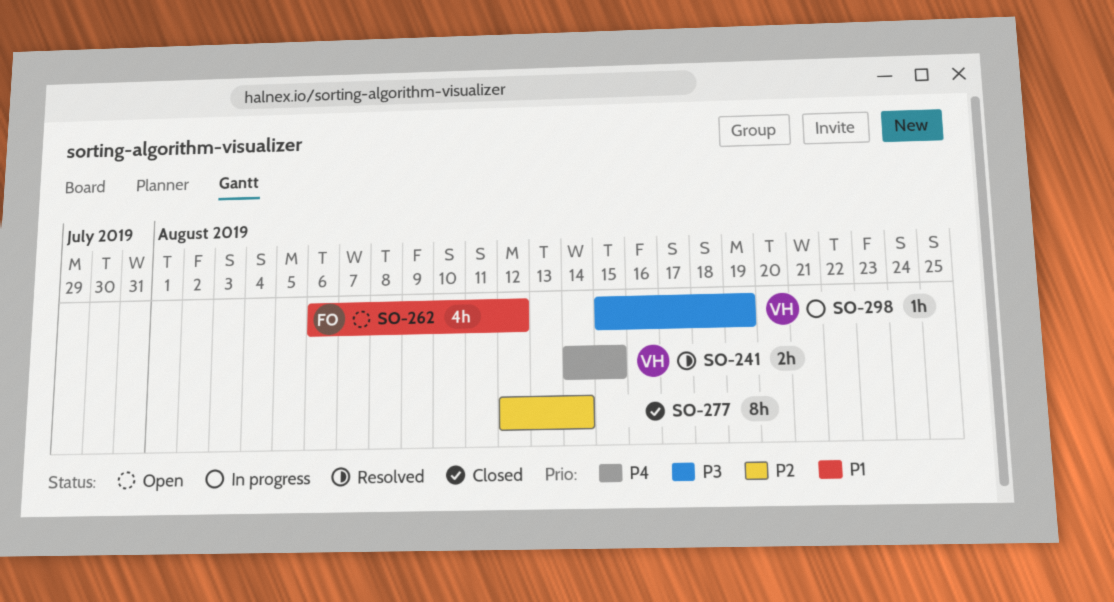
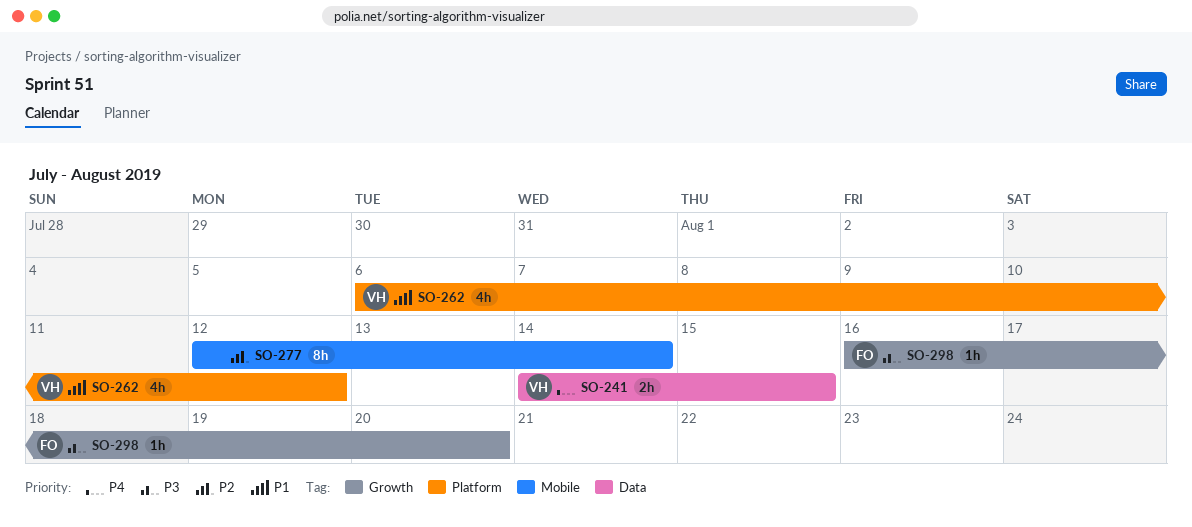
SO-262, owner: FO -> VH
SO-298, owner: VH -> FO
SO-298, start: Aug 15 -> Aug 16
SO-298, due: Aug 19 -> Aug 20

